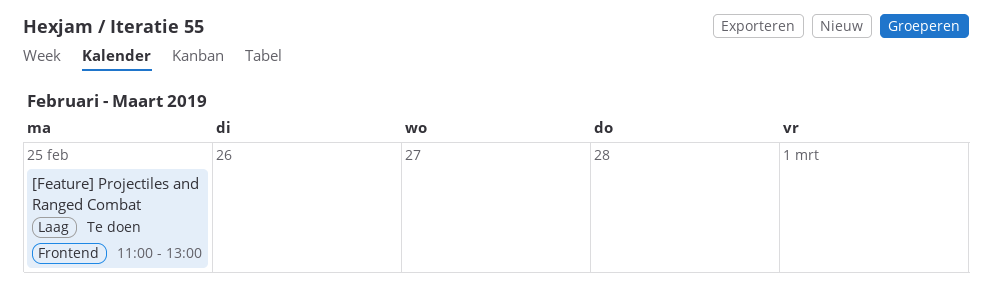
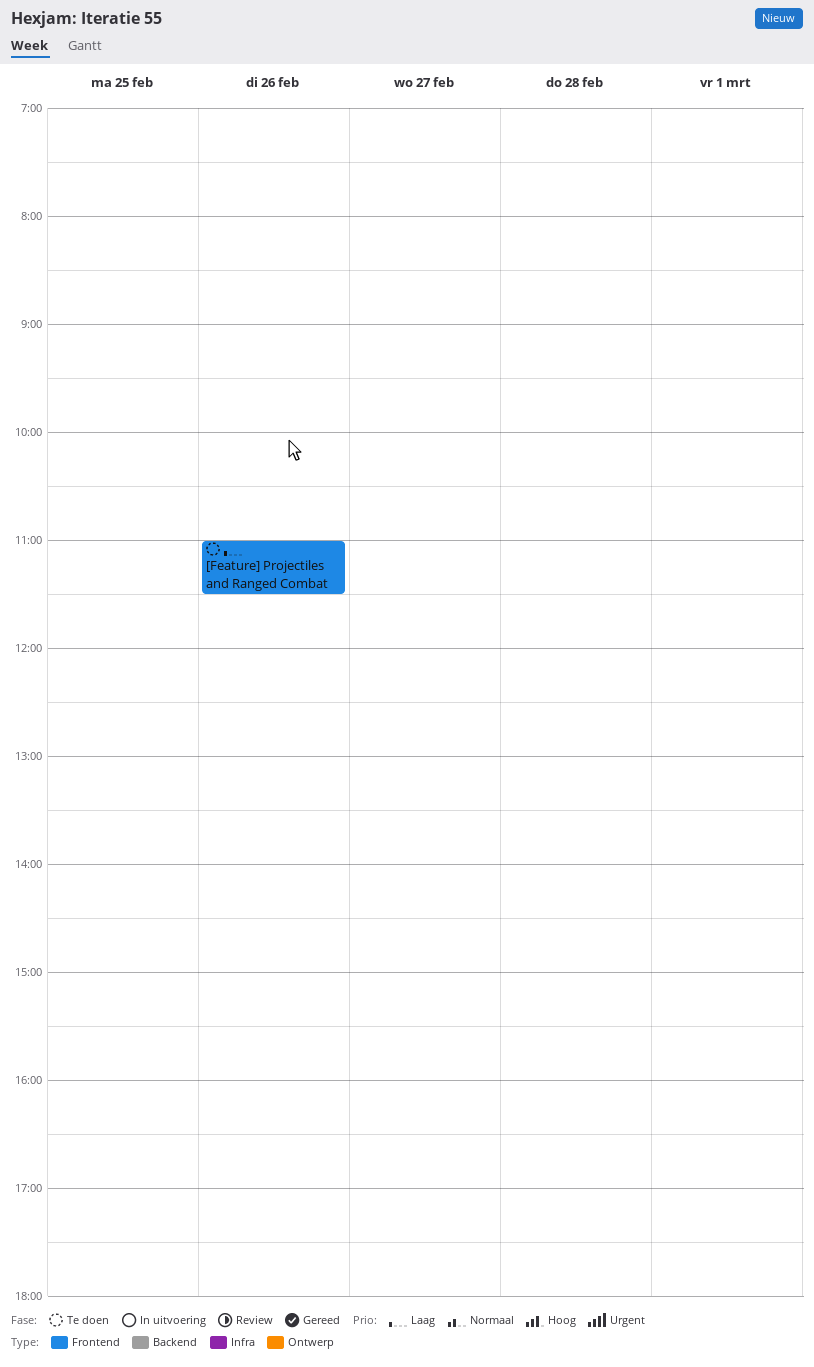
[Feature] Projectiles and Ranged Combat, day: Feb 25 -> Feb 26
[Feature] Projectiles and Ranged Combat, ends: 13:00 -> 11:30

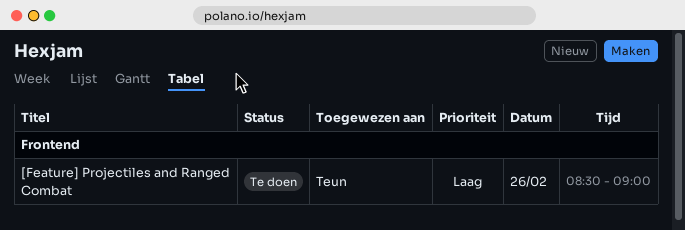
[Feature] Projectiles and Ranged Combat, begins: 11:00 -> 08:30
[Feature] Projectiles and Ranged Combat, ends: 11:30 -> 09:00

